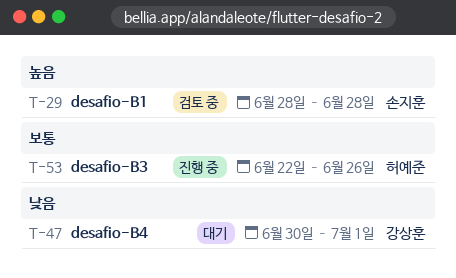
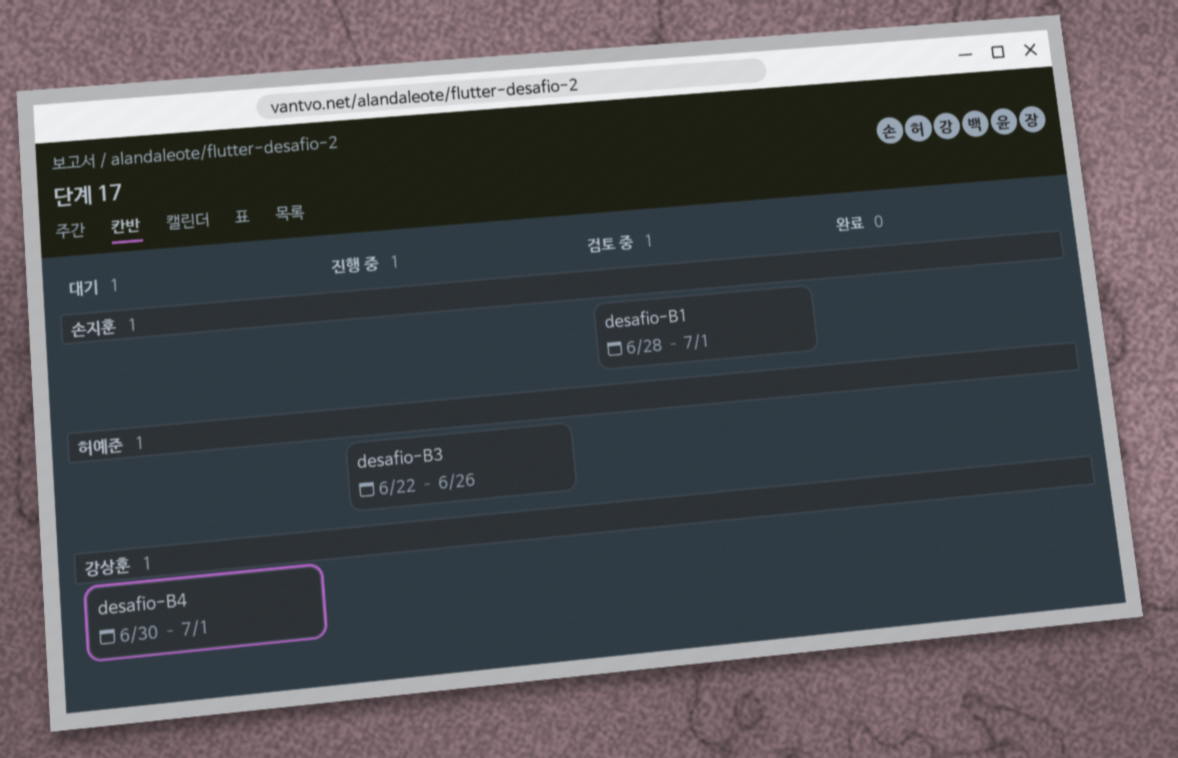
desafio-B1, due: Jun 28 -> Jul 1

